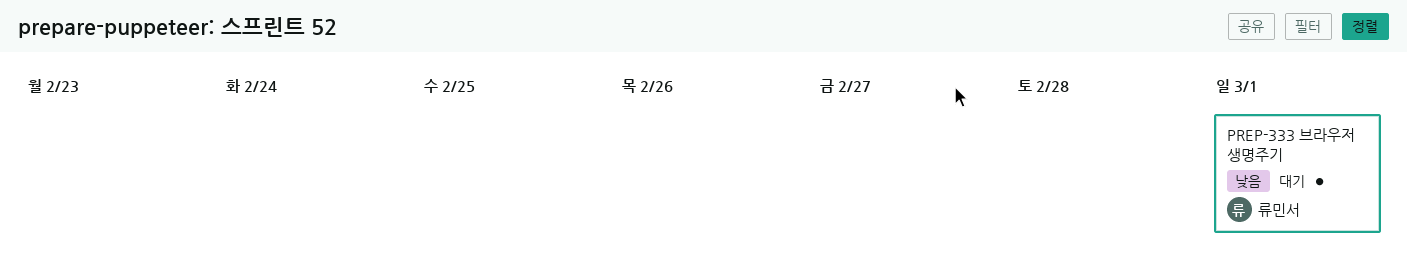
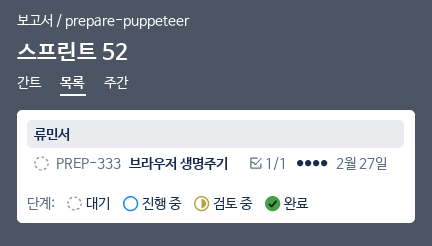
PREP-333, estimate: 1 -> 4
PREP-333, due: Mar 1 -> Feb 27

